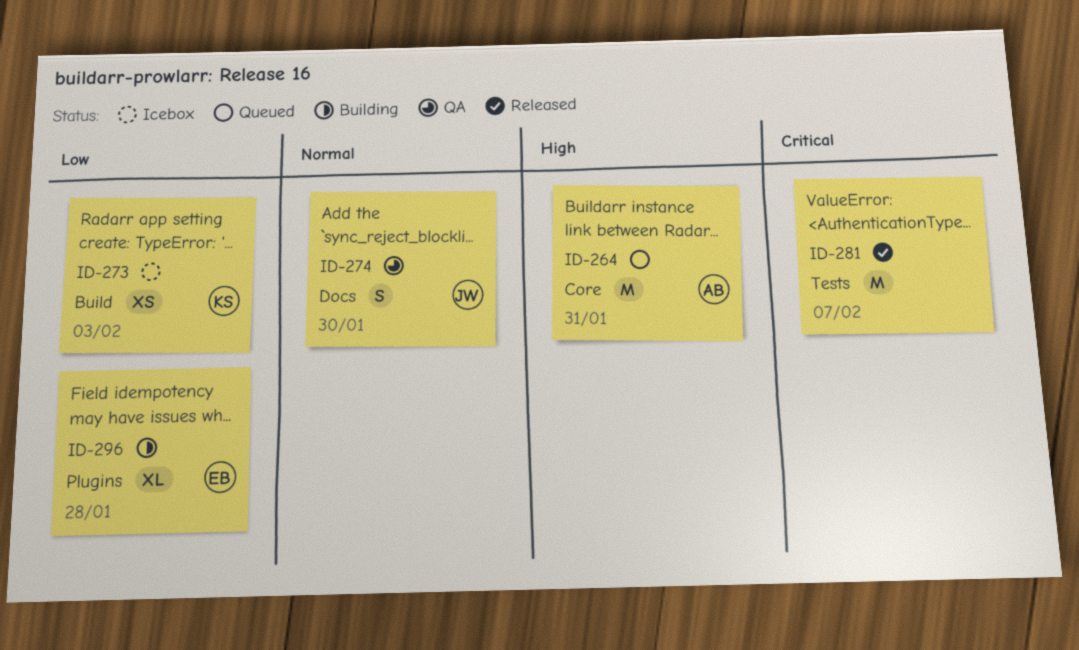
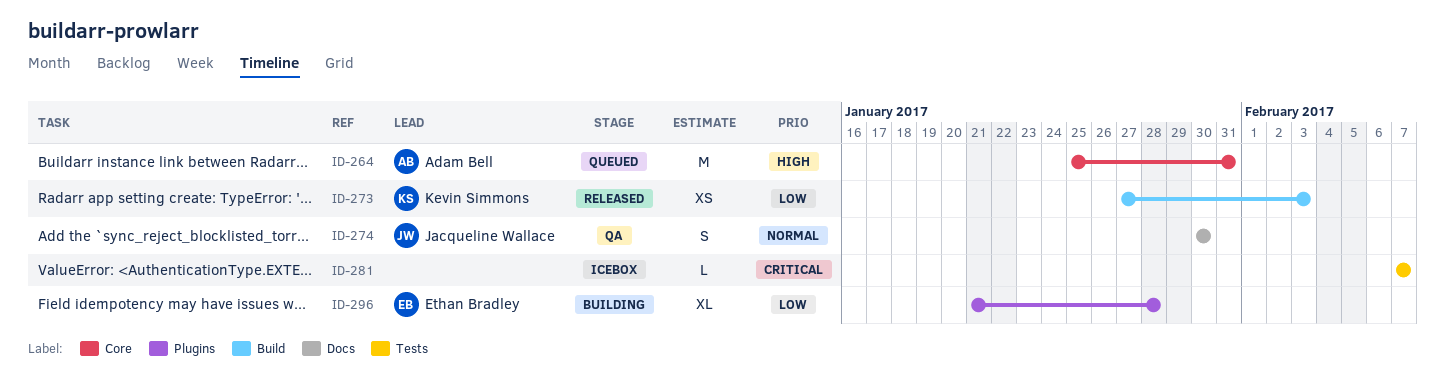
ID-273, status: Icebox -> Released
ID-281, status: Released -> Icebox
ID-281, estimate: M -> L

